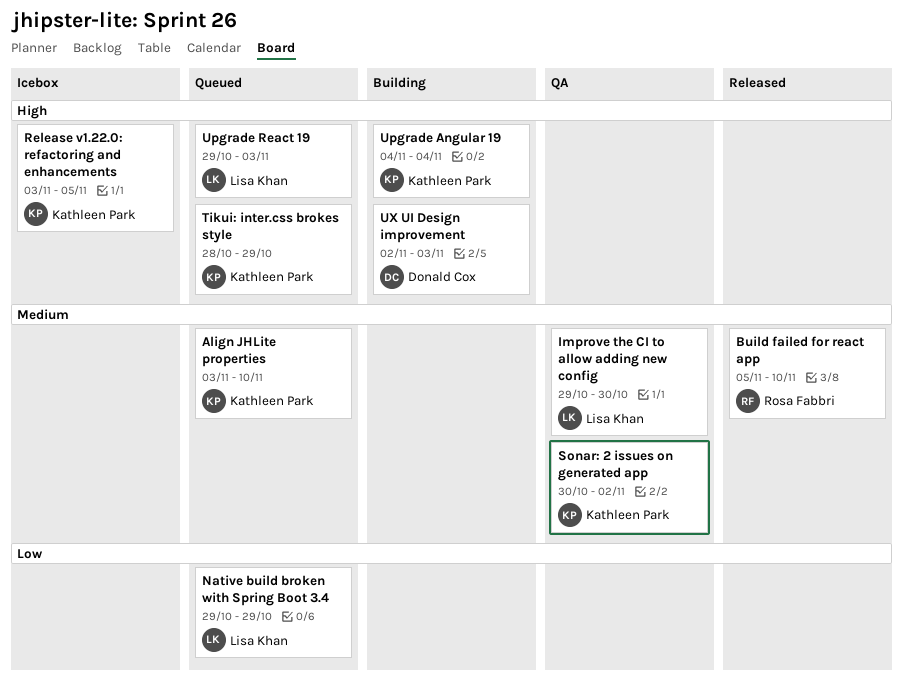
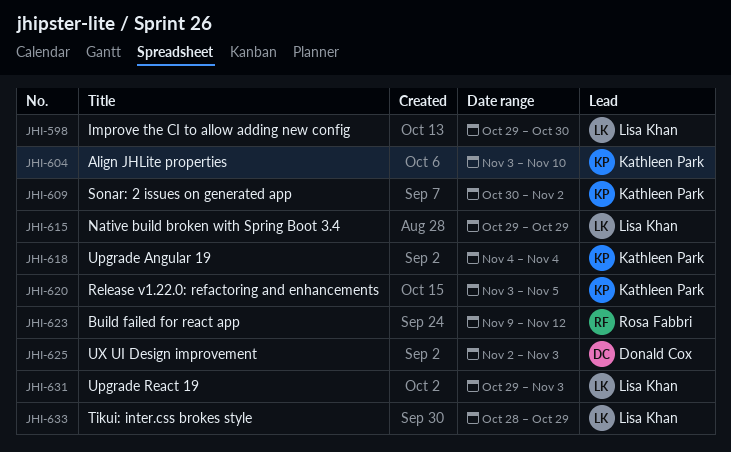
Build failed for react app, start: Nov 5 -> Nov 9
Build failed for react app, due: Nov 10 -> Nov 12
Tikui: inter.css brokes style, owner: Kathleen Park -> Lisa Khan

